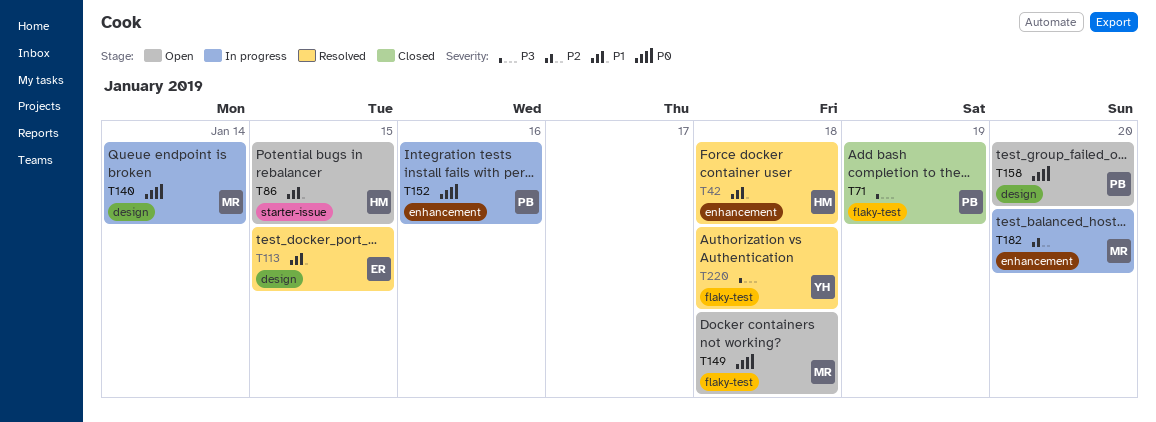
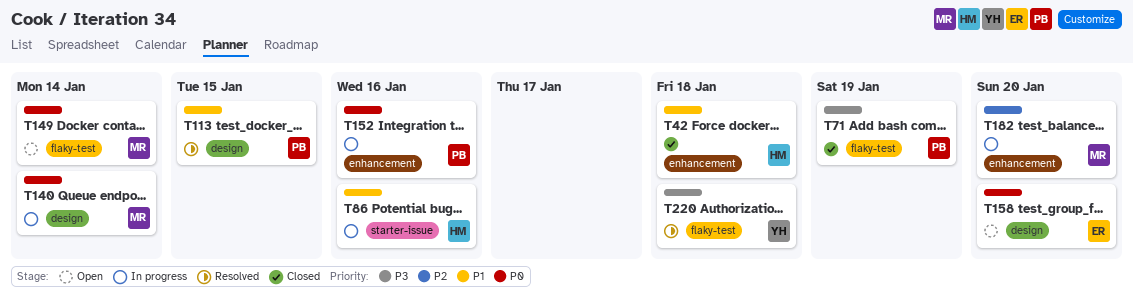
T42, status: Resolved -> Closed
T86, status: Open -> In progress
T86, due: Jan 15 -> Jan 16
T113, owner: ER -> PB
T149, due: Jan 18 -> Jan 14
T158, owner: PB -> ER

